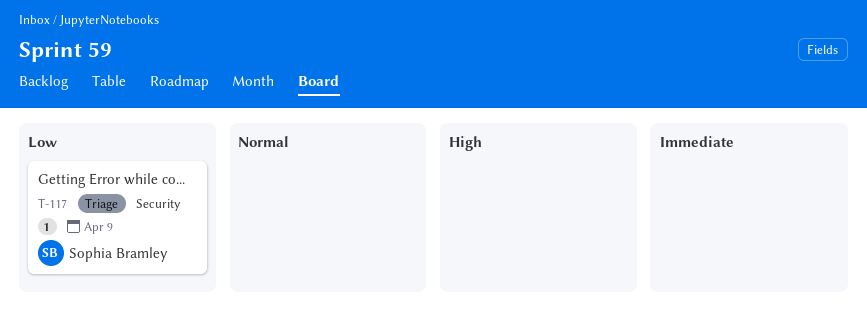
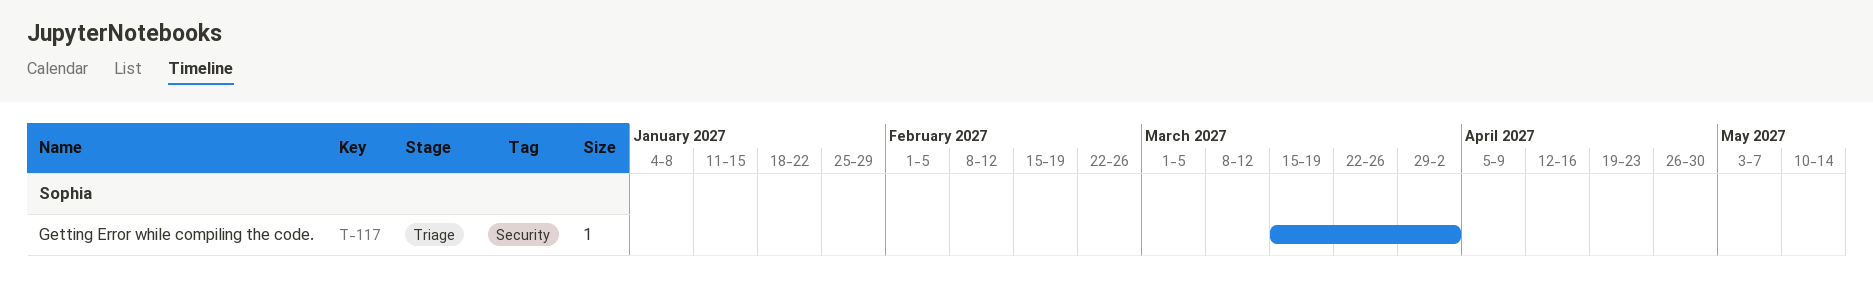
T-117, due: Apr 9 -> Apr 2

